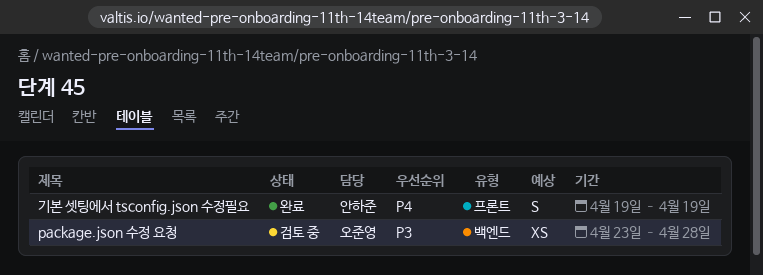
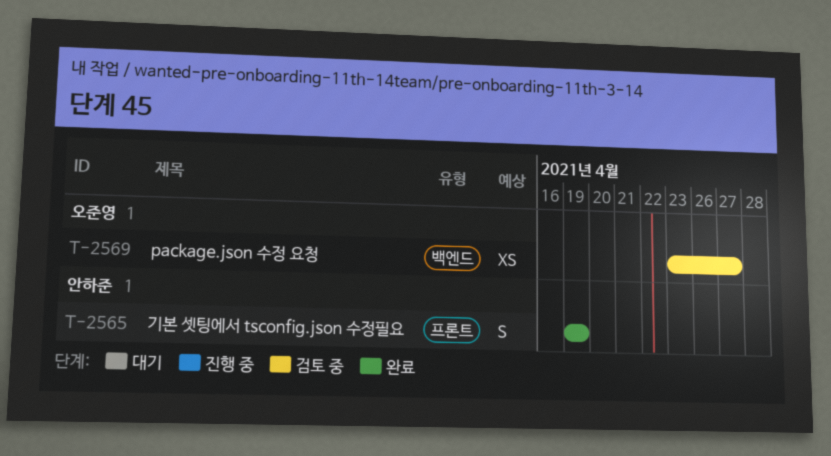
package.json 수정 요청, due: Apr 28 -> Apr 27

